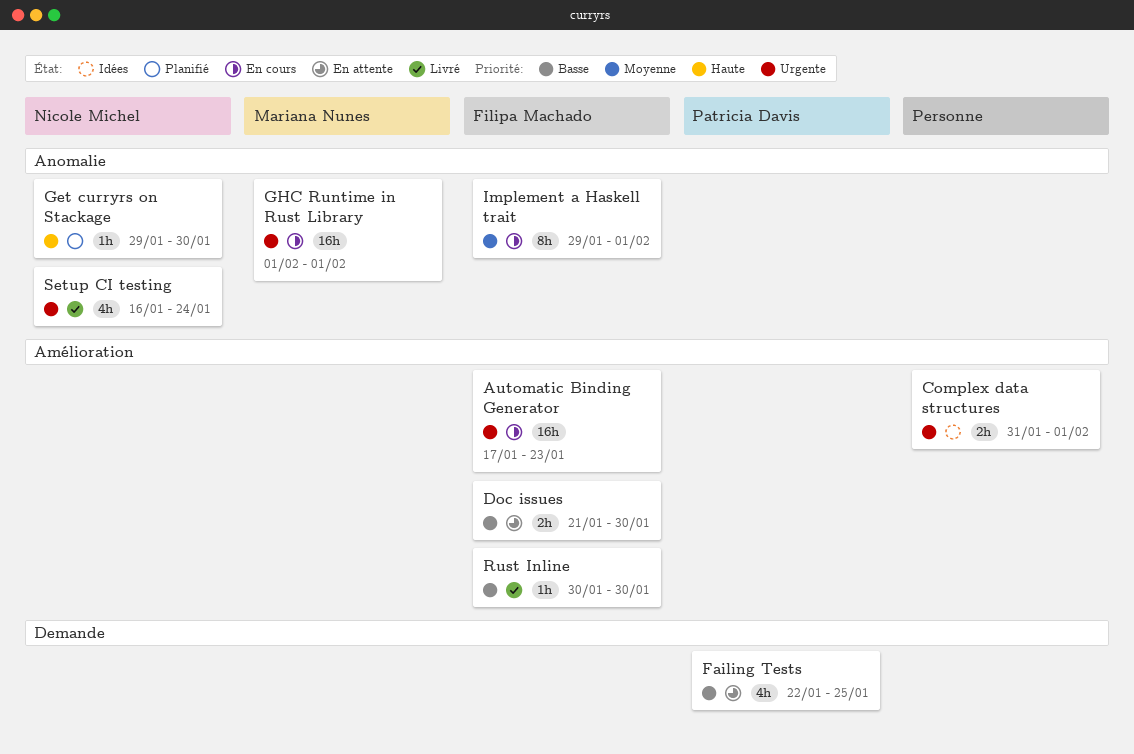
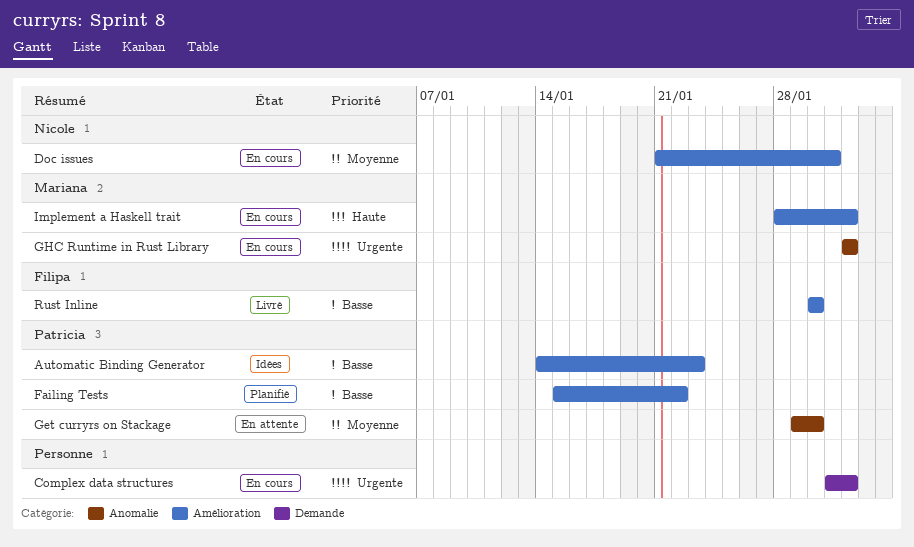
Automatic Binding Generator, status: En cours -> Idées
Automatic Binding Generator, owner: Filipa Machado -> Patricia Davis
Automatic Binding Generator, priority: Urgente -> Basse
Automatic Binding Generator, start: Jan 17 -> Jan 14
Complex data structures, status: Idées -> En cours
Complex data structures, label: Amélioration -> Demande
Doc issues, status: En attente -> En cours
Doc issues, owner: Filipa Machado -> Nicole Michel
Doc issues, priority: Basse -> Moyenne
Doc issues, due: Jan 30 -> Jan 31
Failing Tests, status: En attente -> Planifié
Failing Tests, label: Demande -> Amélioration
Failing Tests, start: Jan 22 -> Jan 15
Failing Tests, due: Jan 25 -> Jan 22
Get curryrs on Stackage, status: Planifié -> En attente
Get curryrs on Stackage, owner: Nicole Michel -> Patricia Davis
Get curryrs on Stackage, priority: Haute -> Moyenne
Implement a Haskell trait, owner: Filipa Machado -> Mariana Nunes
Implement a Haskell trait, priority: Moyenne -> Haute
Implement a Haskell trait, label: Anomalie -> Amélioration
Implement a Haskell trait, start: Jan 29 -> Jan 28
Setup CI testing: present -> none

